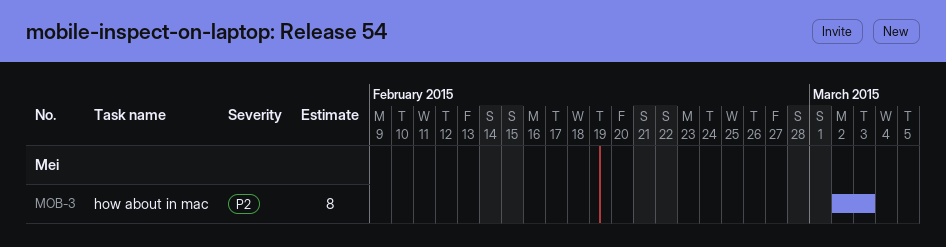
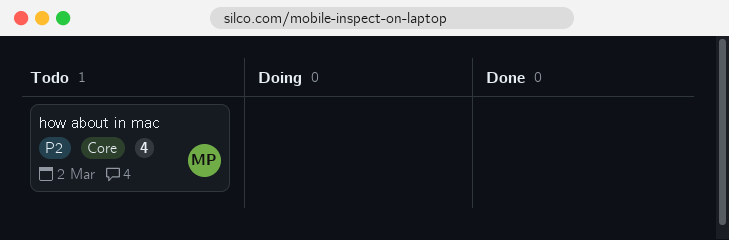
how about in mac, estimate: 8 -> 4
how about in mac, due: Mar 3 -> Mar 2

